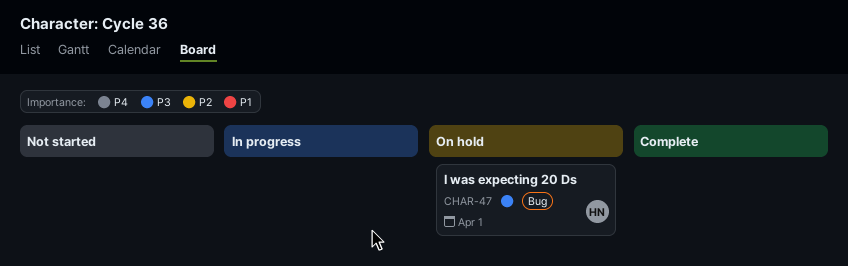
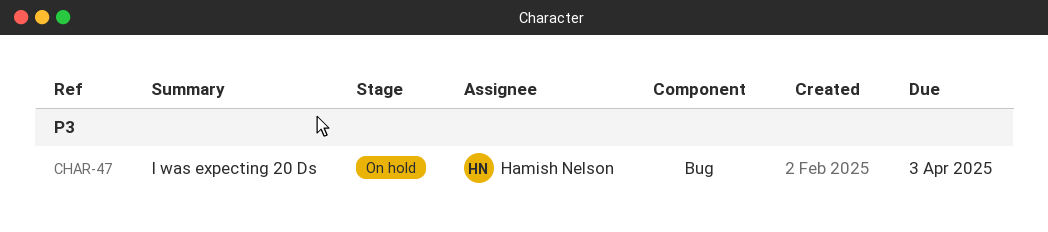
CHAR-47, due: Apr 1 -> Apr 3

